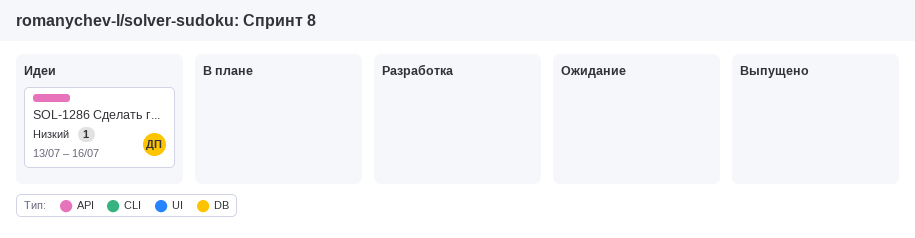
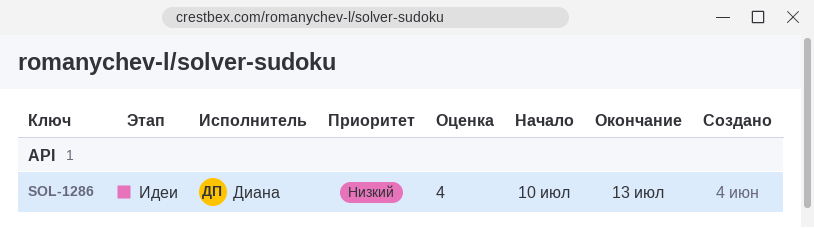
SOL-1286, estimate: 1 -> 4
SOL-1286, start: Jul 13 -> Jul 10
SOL-1286, due: Jul 16 -> Jul 13

